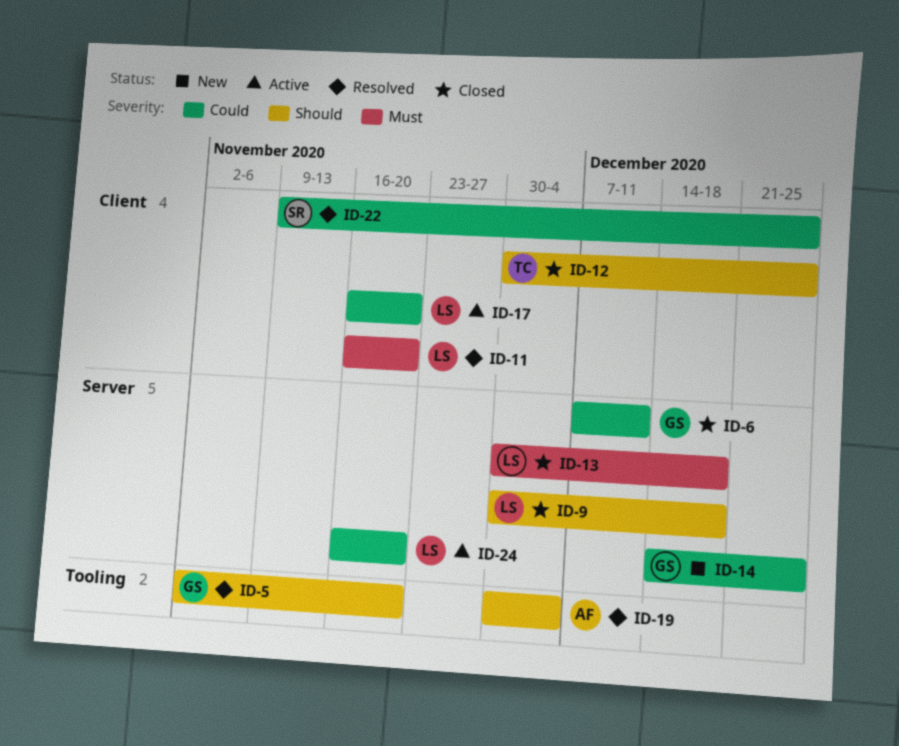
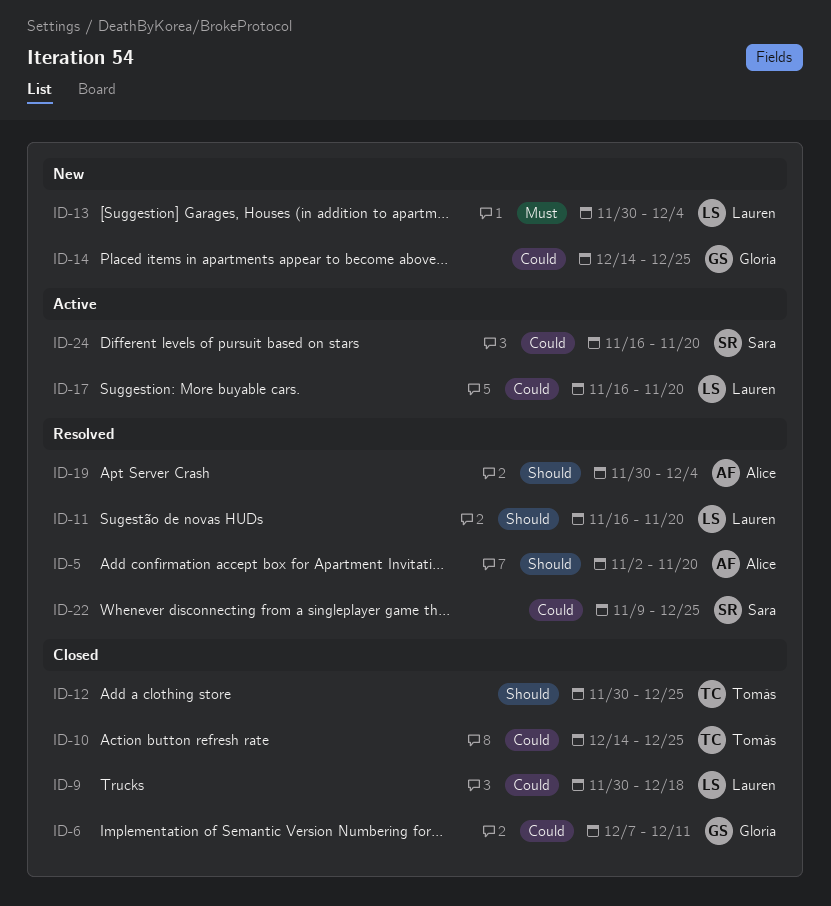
ID-5, owner: Gloria -> Alice
ID-9, priority: Should -> Could
ID-10: none -> present
ID-11, priority: Must -> Should
ID-13, status: Closed -> New
ID-13, due: Dec 18 -> Dec 4
ID-24, owner: Lauren -> Sara

